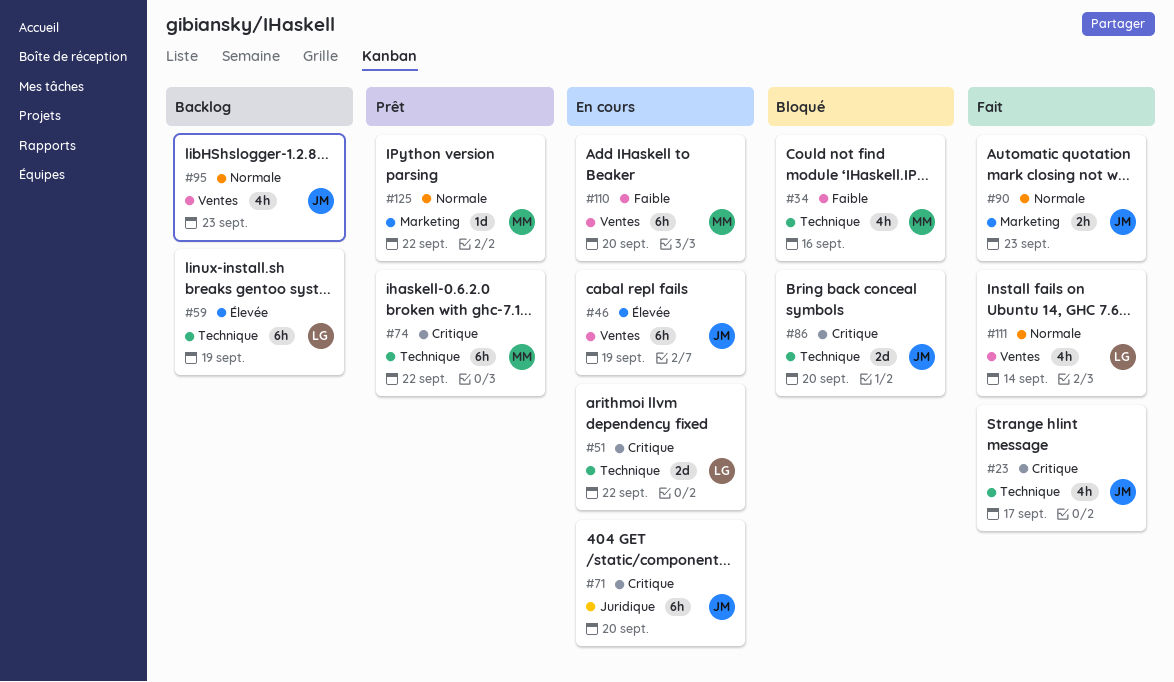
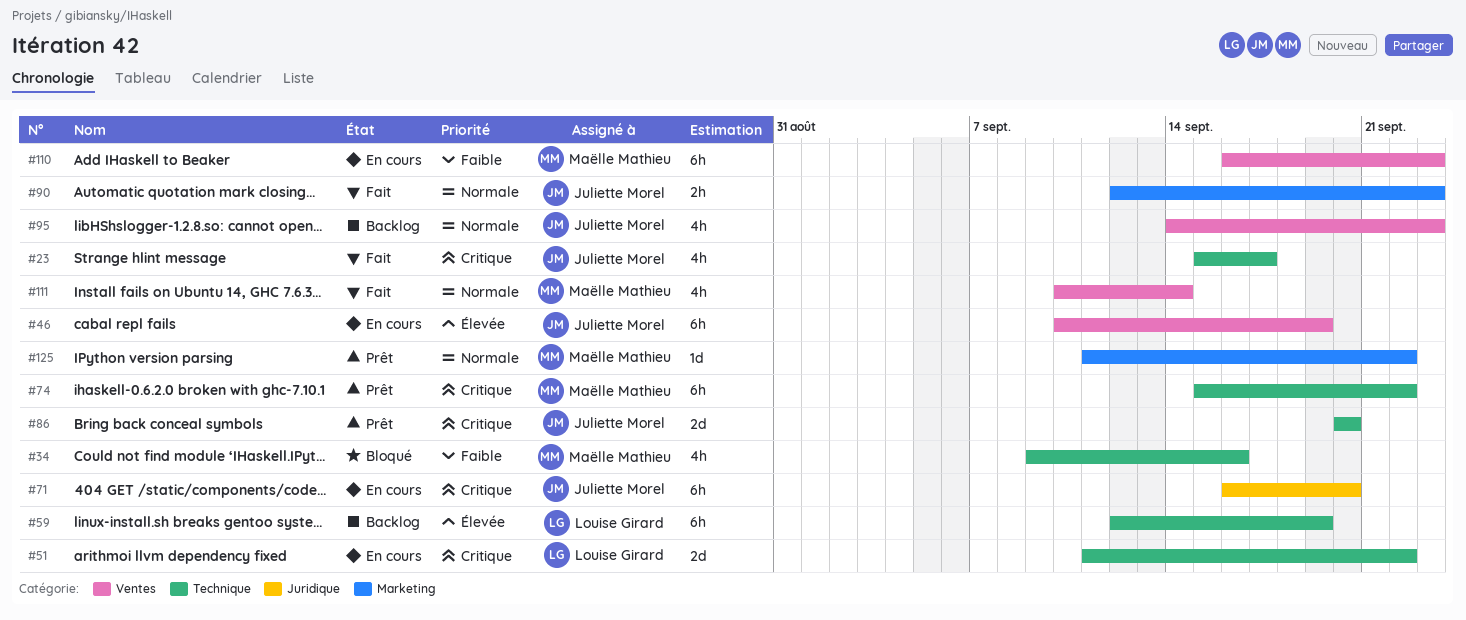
#86, status: Bloqué -> Prêt
#110, due: Sep 20 -> Sep 23
#111, owner: Louise Girard -> Maëlle Mathieu

